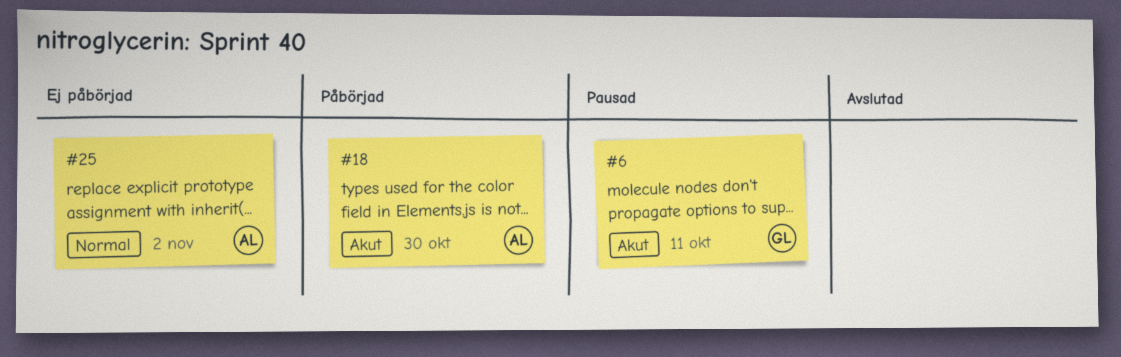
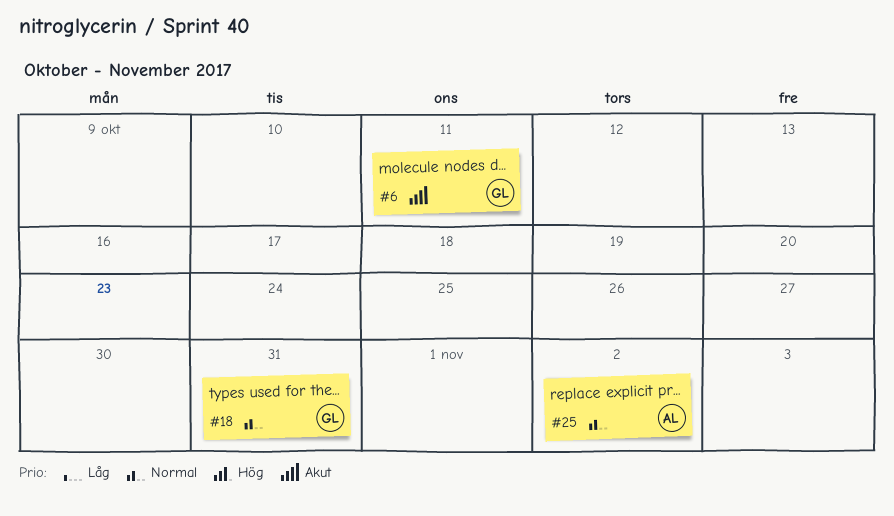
#18, owner: AL -> GL
#18, priority: Akut -> Normal
#18, due: Oct 30 -> Oct 31

